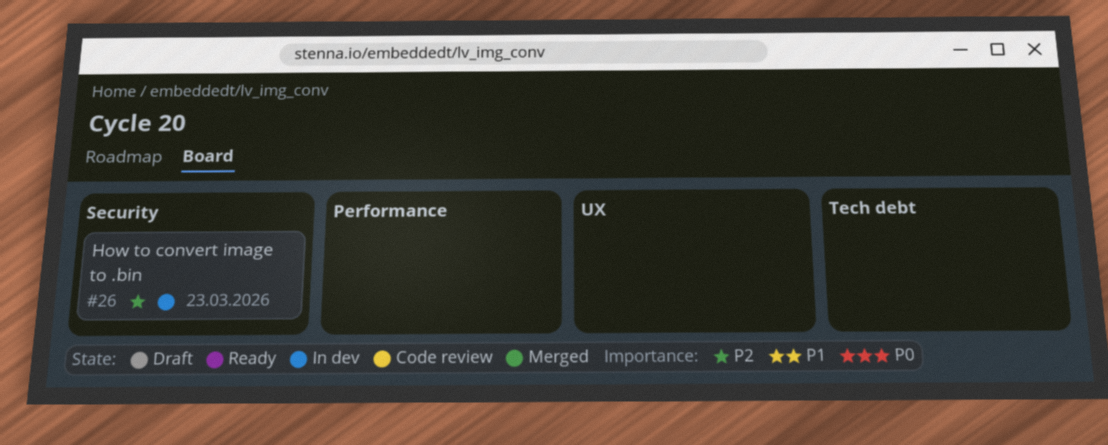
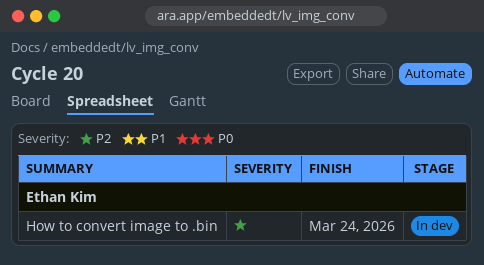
How to convert image to .bin, due: Mar 23 -> Mar 24

